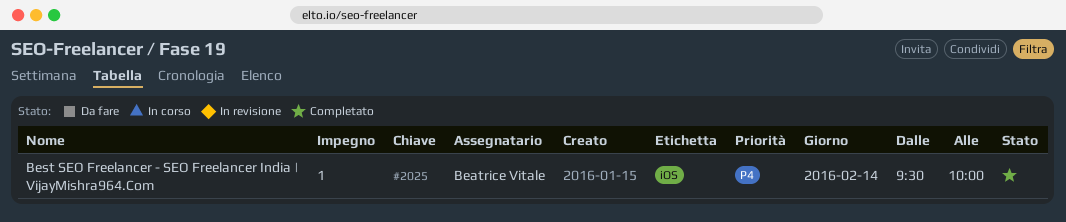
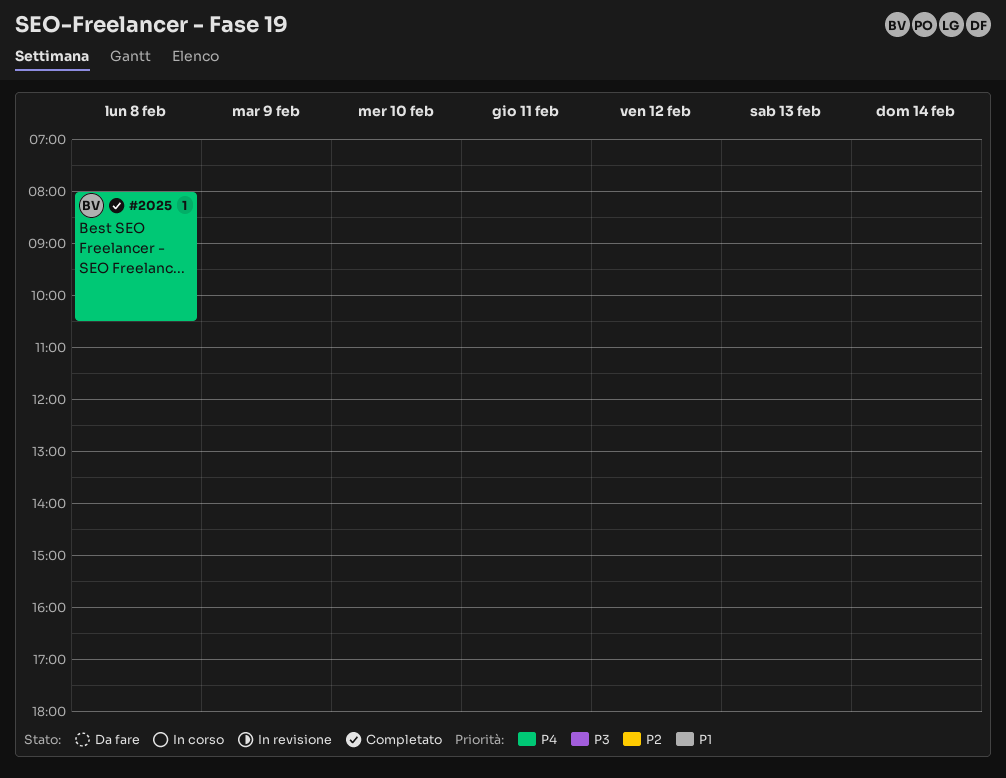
#2025, day: Feb 14 -> Feb 8
#2025, begins: 09:30 -> 08:00
#2025, ends: 10:00 -> 10:30

